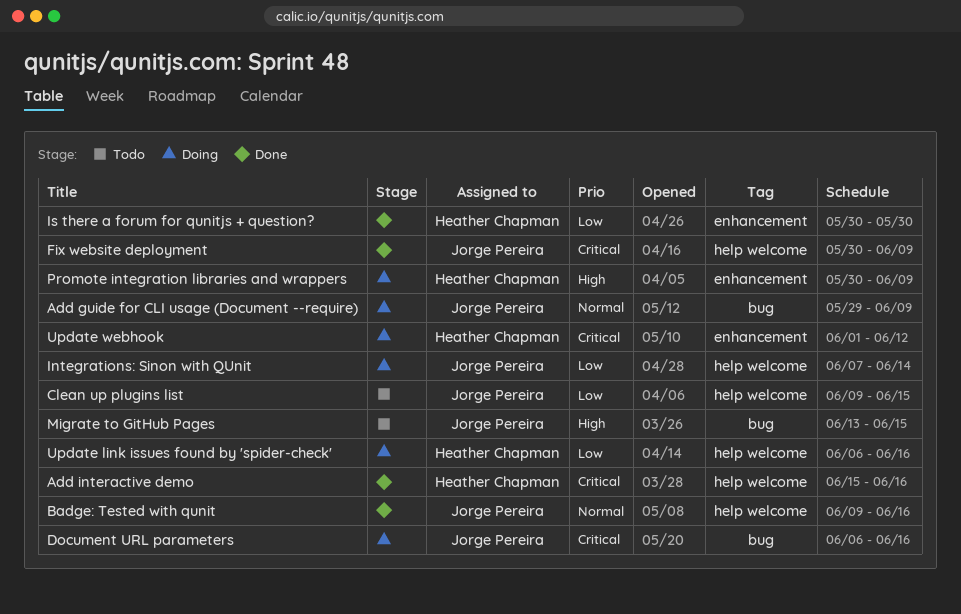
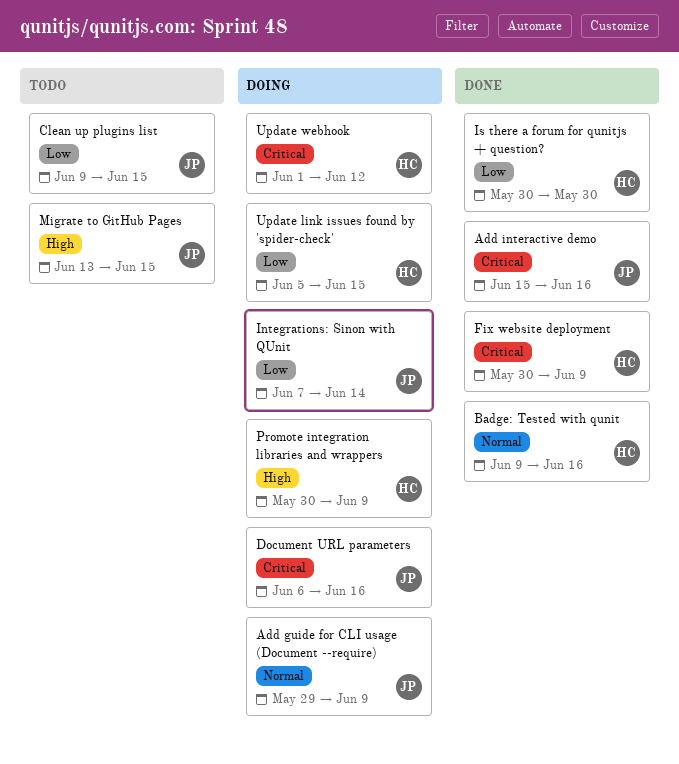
Add interactive demo, owner: Heather Chapman -> Jorge Pereira
Badge: Tested with qunit, owner: Jorge Pereira -> Heather Chapman
Fix website deployment, owner: Jorge Pereira -> Heather Chapman
Update link issues found by 'spider-check', start: Jun 6 -> Jun 5
Update link issues found by 'spider-check', due: Jun 16 -> Jun 15

